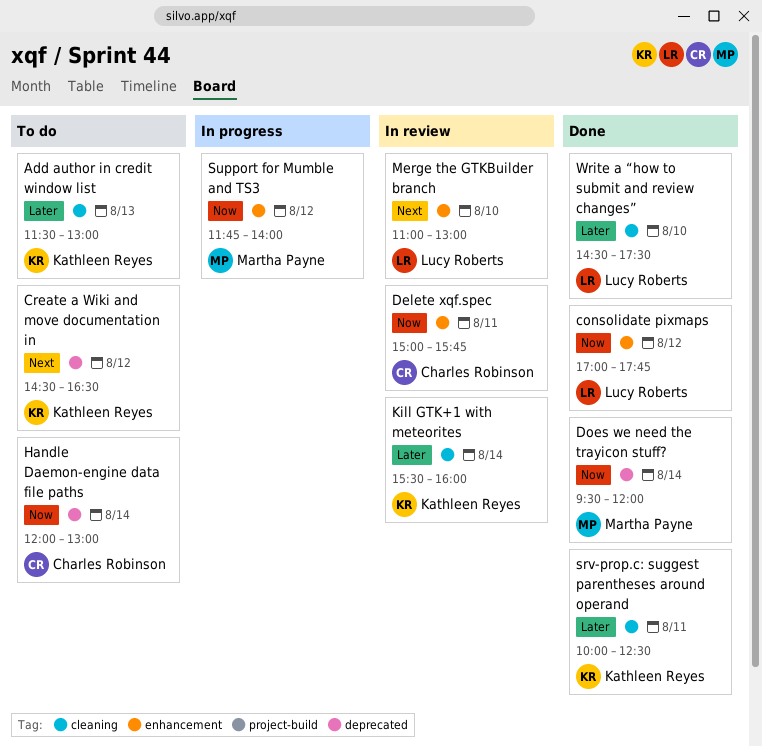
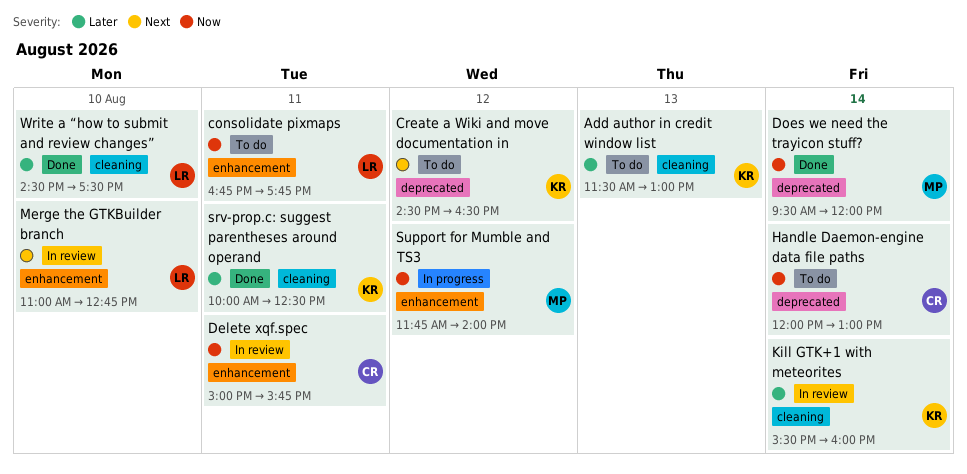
consolidate pixmaps, status: Done -> To do
consolidate pixmaps, day: Aug 12 -> Aug 11
consolidate pixmaps, begins: 17:00 -> 16:45
Merge the GTKBuilder branch, ends: 13:00 -> 12:45

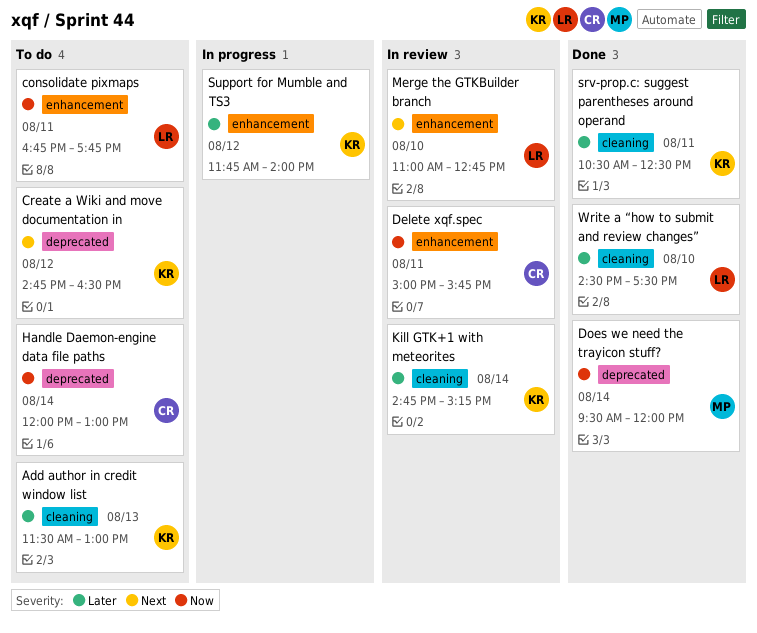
Create a Wiki and move documentation in, begins: 14:30 -> 14:45
Kill GTK+1 with meteorites, begins: 15:30 -> 14:45
Kill GTK+1 with meteorites, ends: 16:00 -> 15:15
srv-prop.c: suggest parentheses around operand, begins: 10:00 -> 10:30
Support for Mumble and TS3, owner: MP -> KR
Support for Mumble and TS3, priority: Now -> Later

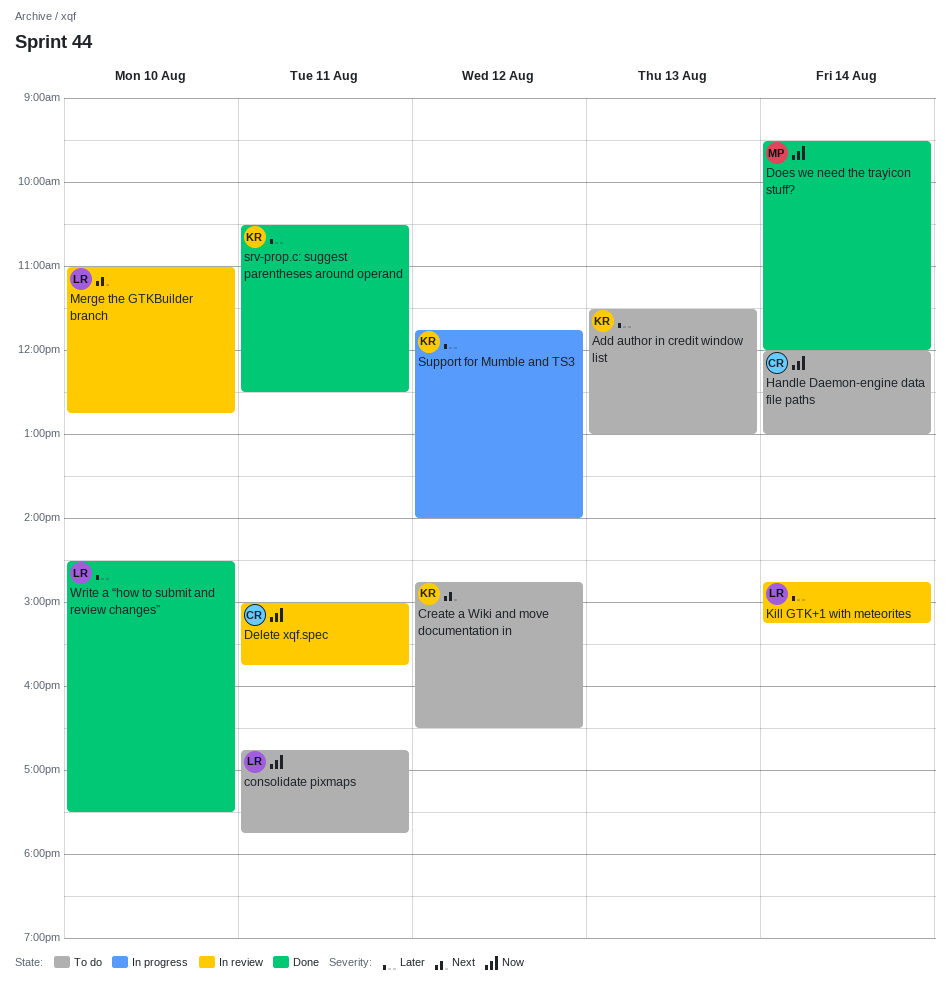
Kill GTK+1 with meteorites, owner: KR -> LR

